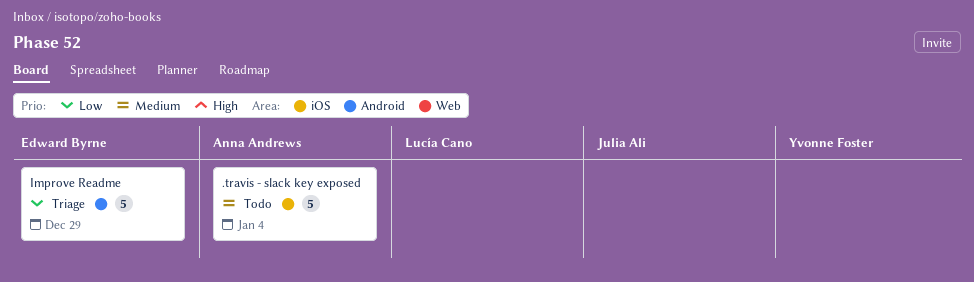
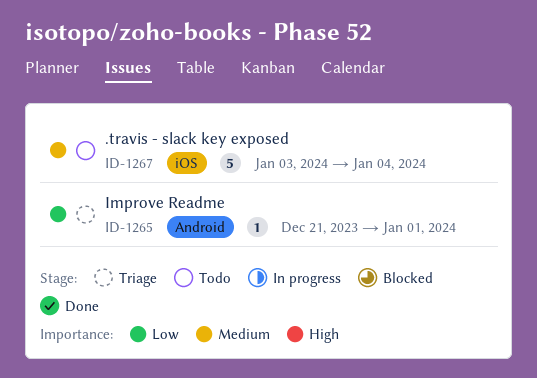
Improve Readme, estimate: 5 -> 1
Improve Readme, due: Dec 29 -> Jan 1

